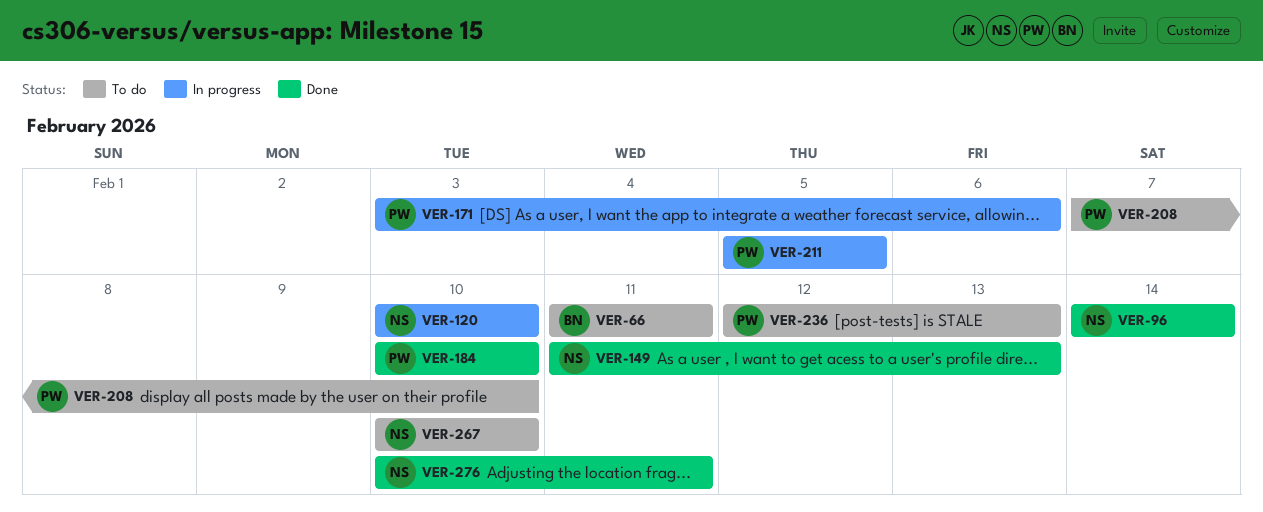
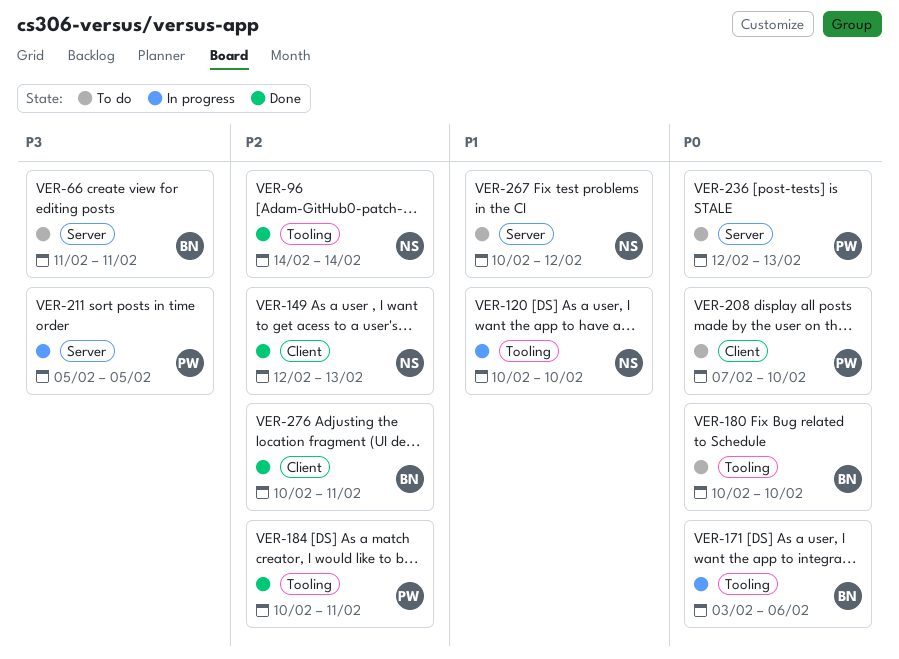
VER-149, start: Feb 11 -> Feb 12
VER-171, owner: PW -> BN
VER-180: none -> present
VER-184, due: Feb 10 -> Feb 11
VER-267, due: Feb 10 -> Feb 12
VER-276, owner: NS -> BN

